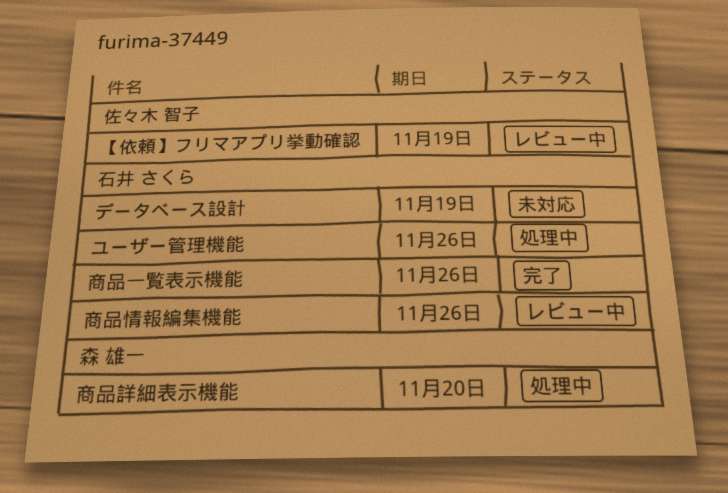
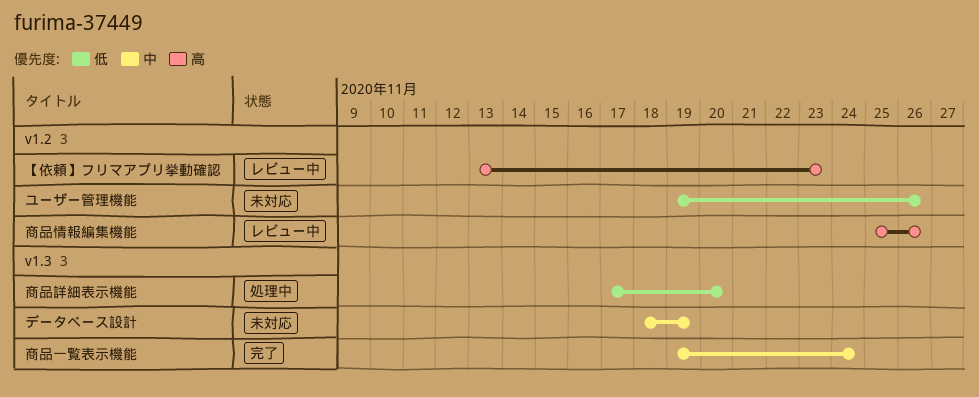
【依頼】フリマアプリ挙動確認, due: Nov 19 -> Nov 23
ユーザー管理機能, status: 処理中 -> 未対応
商品一覧表示機能, due: Nov 26 -> Nov 24

